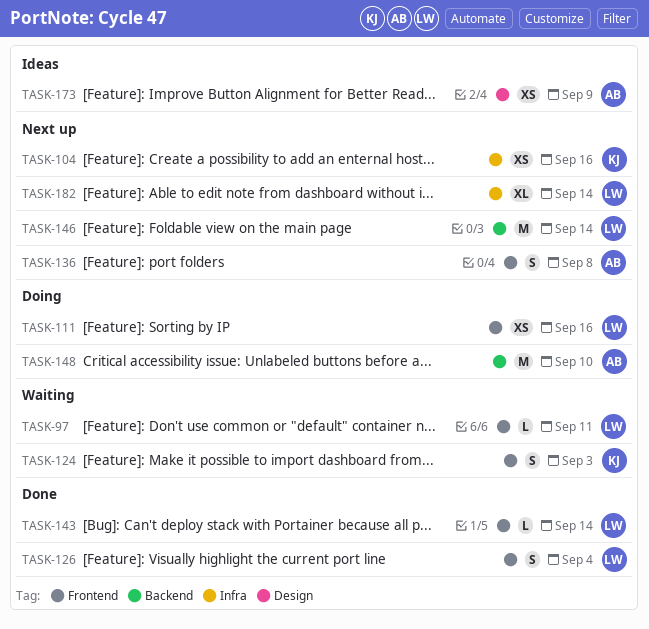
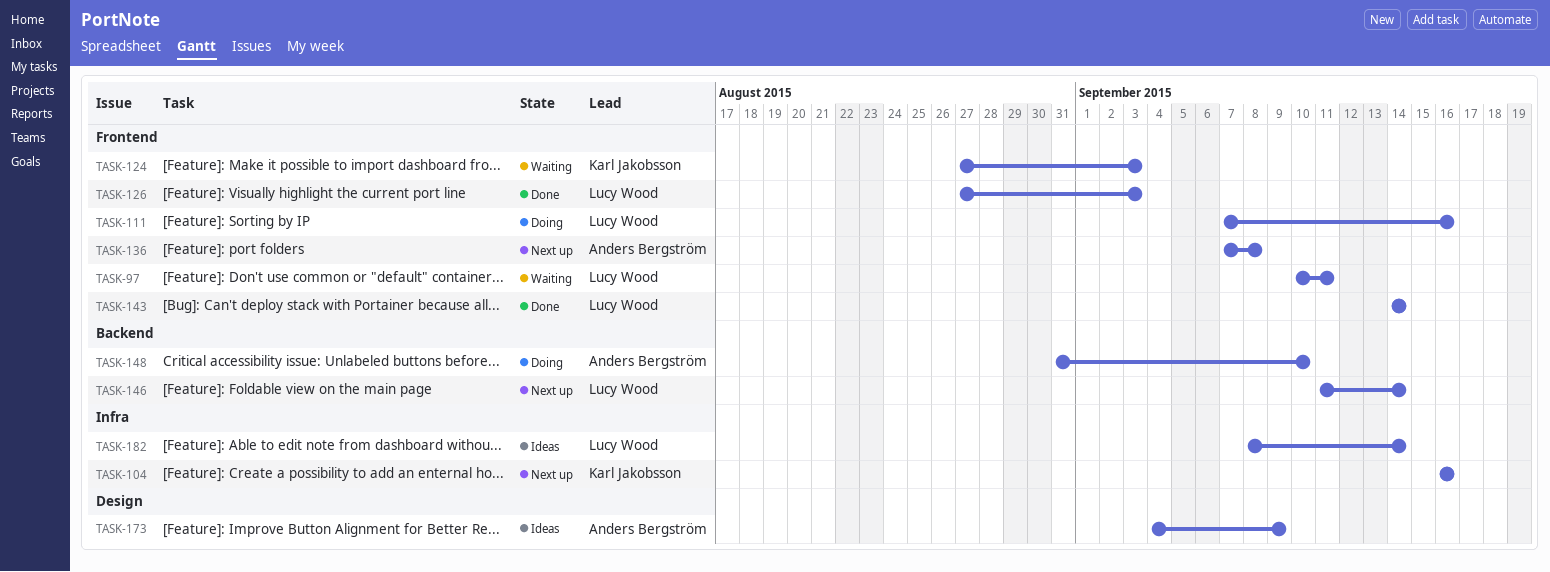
TASK-126, due: Sep 4 -> Sep 3
TASK-182, status: Next up -> Ideas

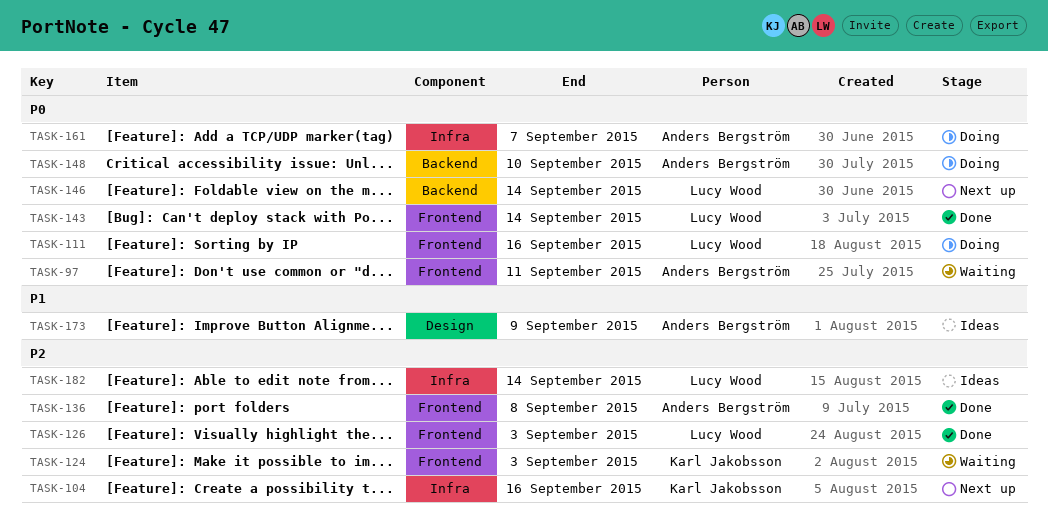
TASK-97, owner: Lucy Wood -> Anders Bergström
TASK-136, status: Next up -> Done
TASK-161: none -> present

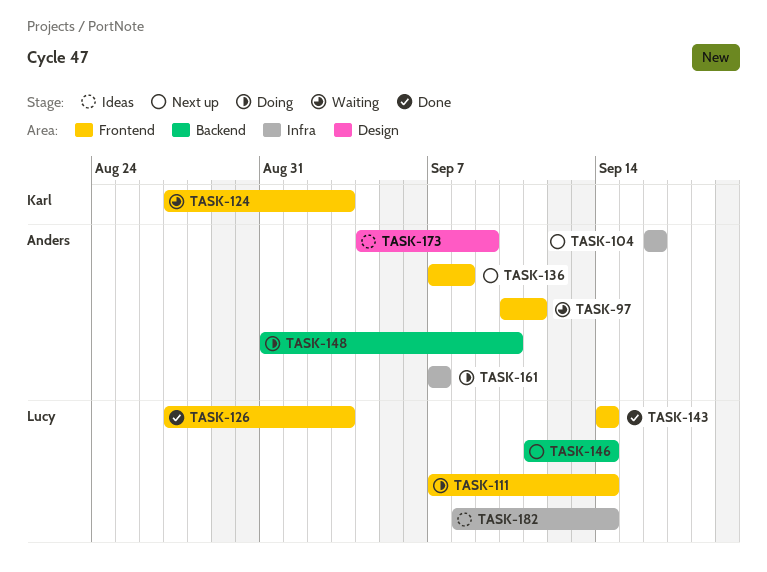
TASK-104, owner: Karl Jakobsson -> Anders Bergström
TASK-111, due: Sep 16 -> Sep 14
TASK-136, status: Done -> Next up

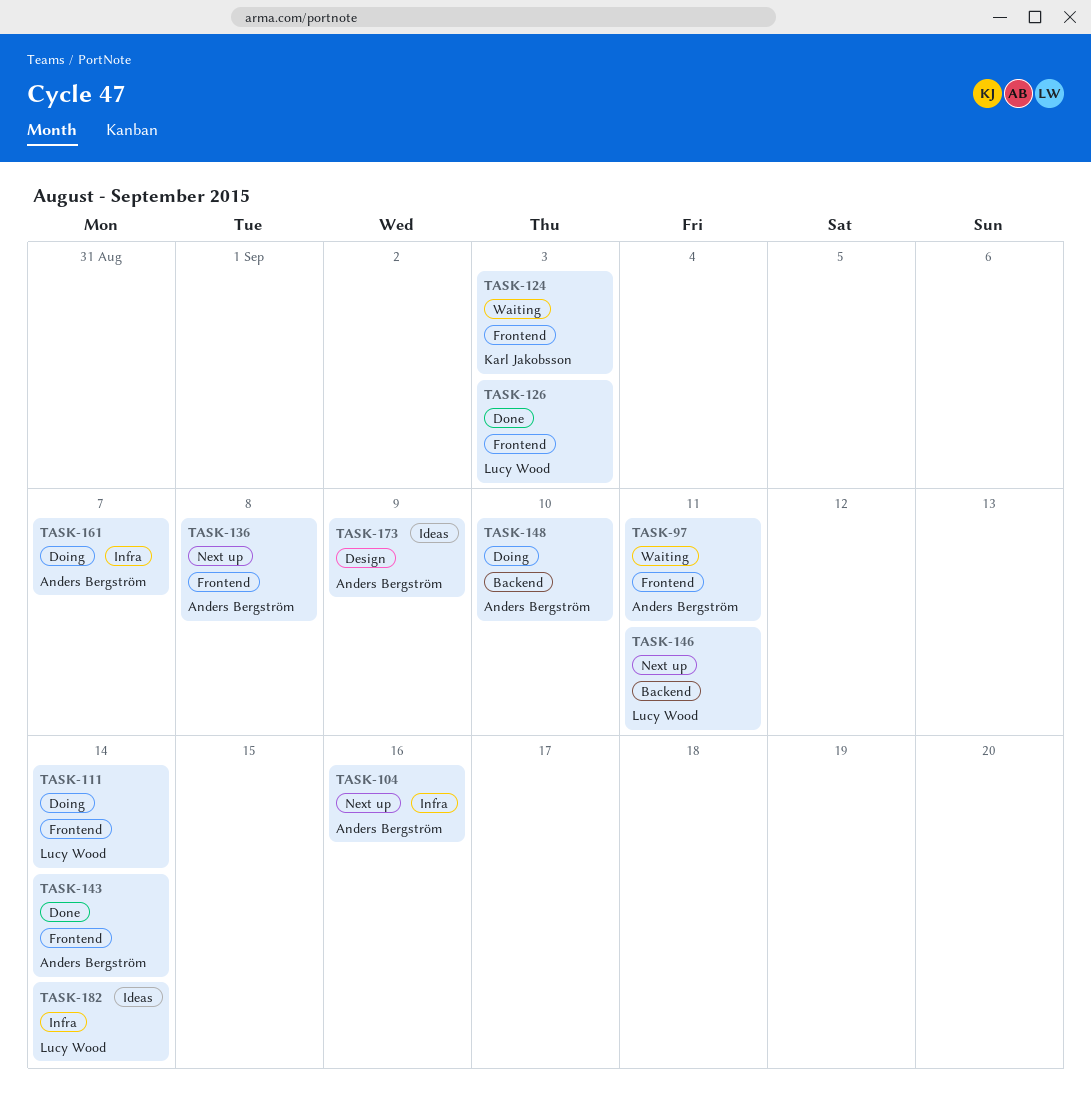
TASK-143, owner: Lucy Wood -> Anders Bergström
TASK-146, due: Sep 14 -> Sep 11

